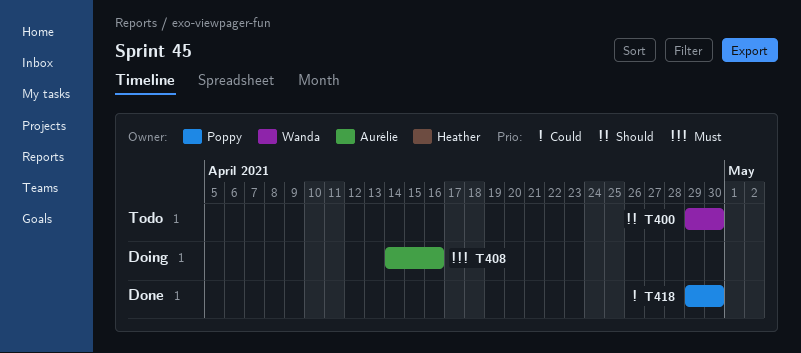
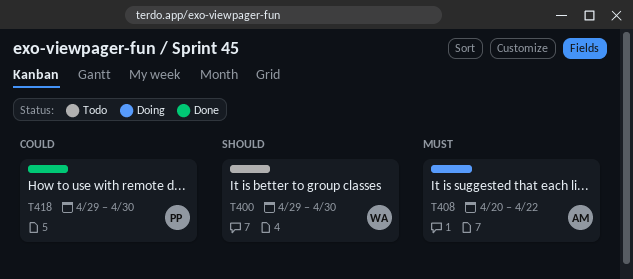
T408, start: Apr 14 -> Apr 20
T408, due: Apr 16 -> Apr 22

